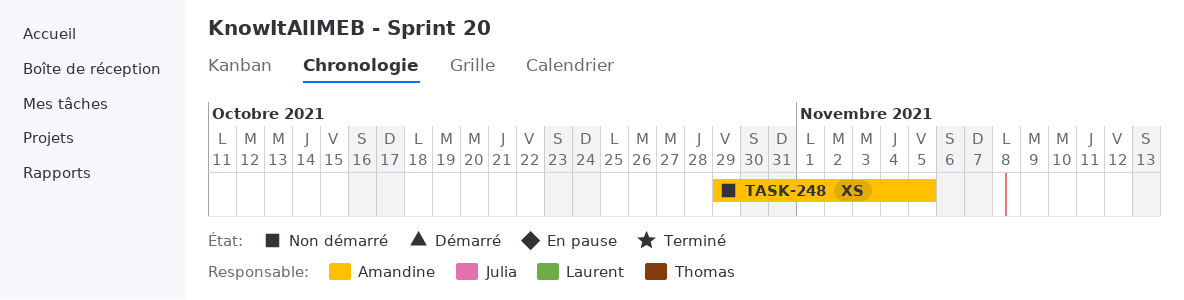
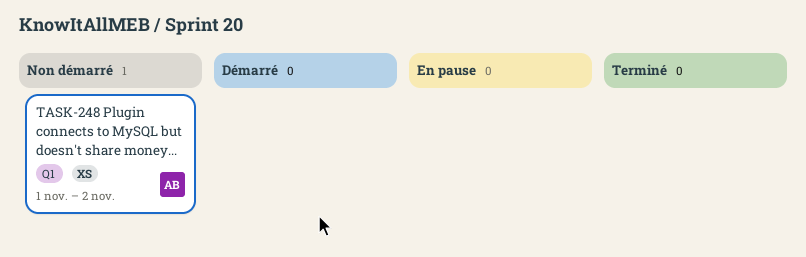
TASK-248, start: Oct 29 -> Nov 1
TASK-248, due: Nov 5 -> Nov 2

